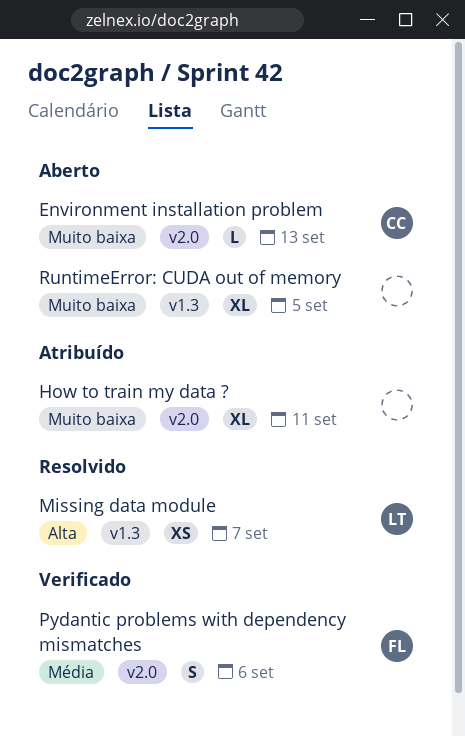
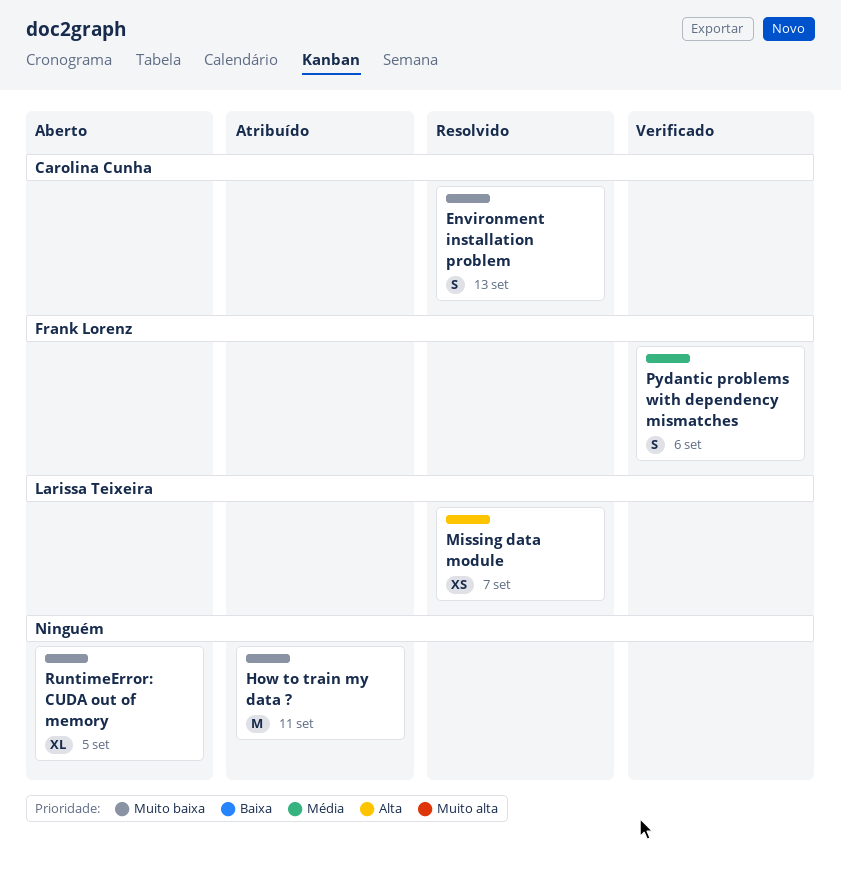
Environment installation problem, status: Aberto -> Resolvido
Environment installation problem, estimate: L -> S
How to train my data ?, estimate: XL -> M

